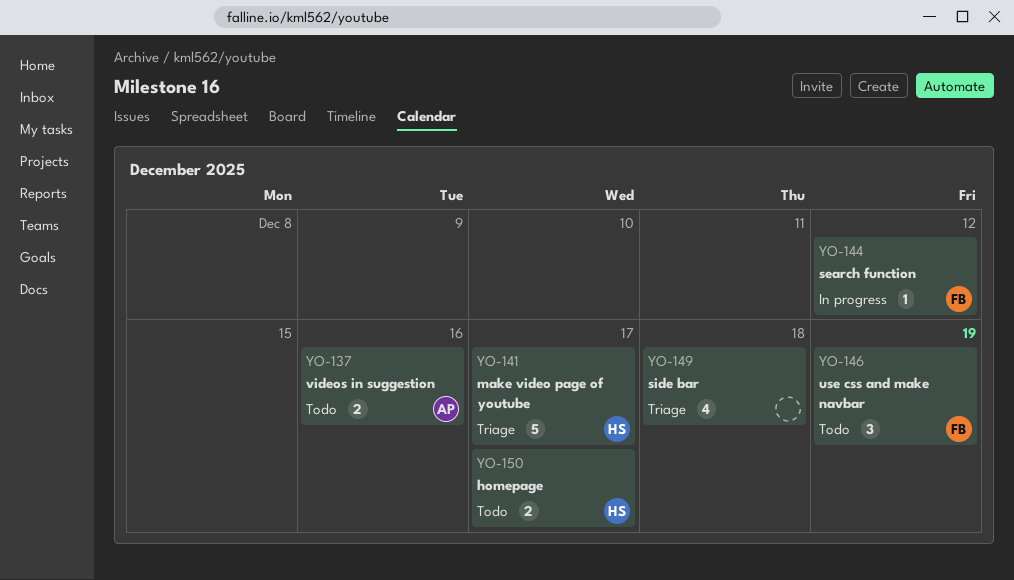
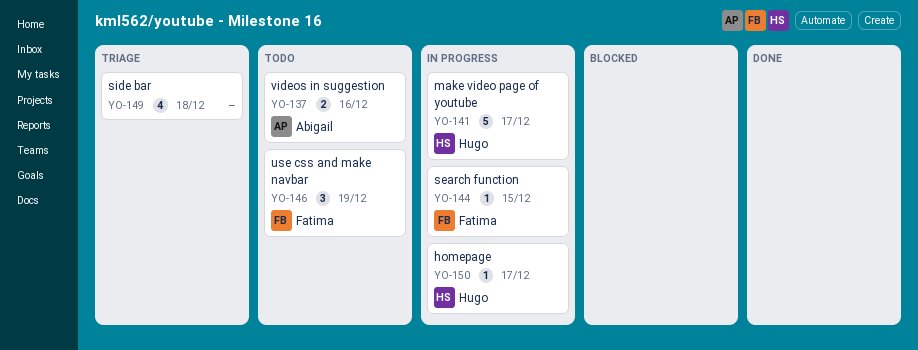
YO-141, status: Triage -> In progress
YO-144, due: Dec 12 -> Dec 15
YO-150, status: Todo -> In progress
YO-150, estimate: 2 -> 1

